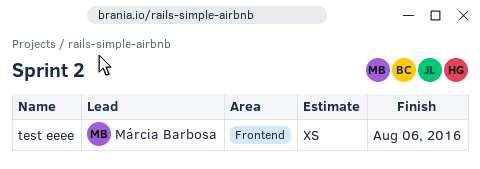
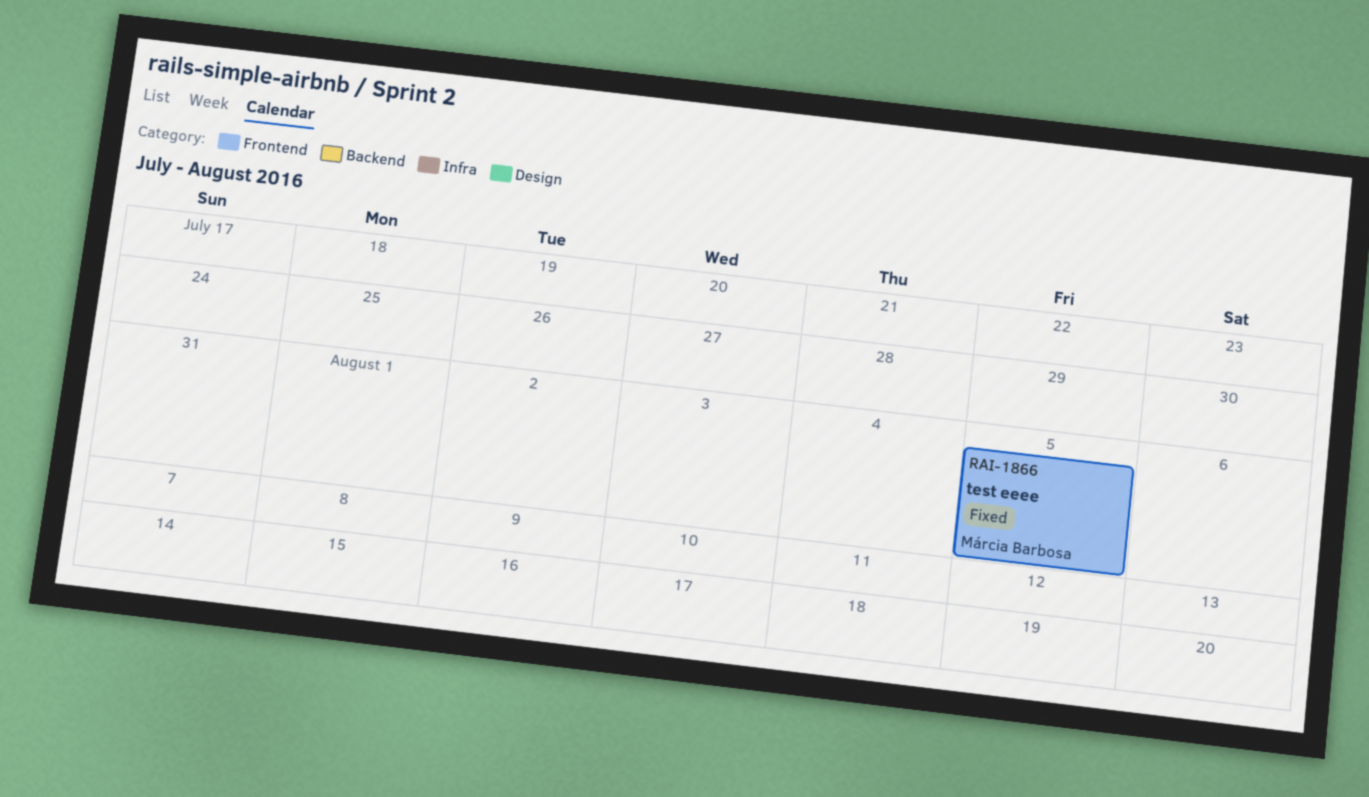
test eeee, due: Aug 6 -> Aug 5

